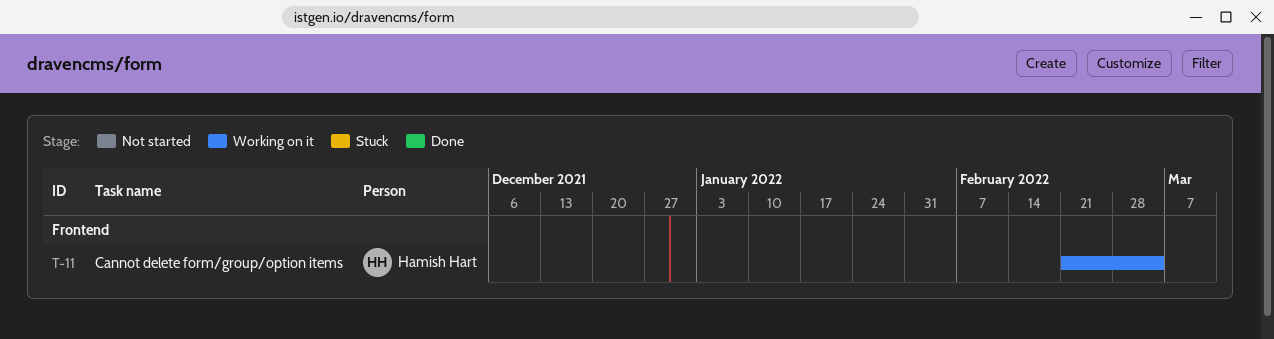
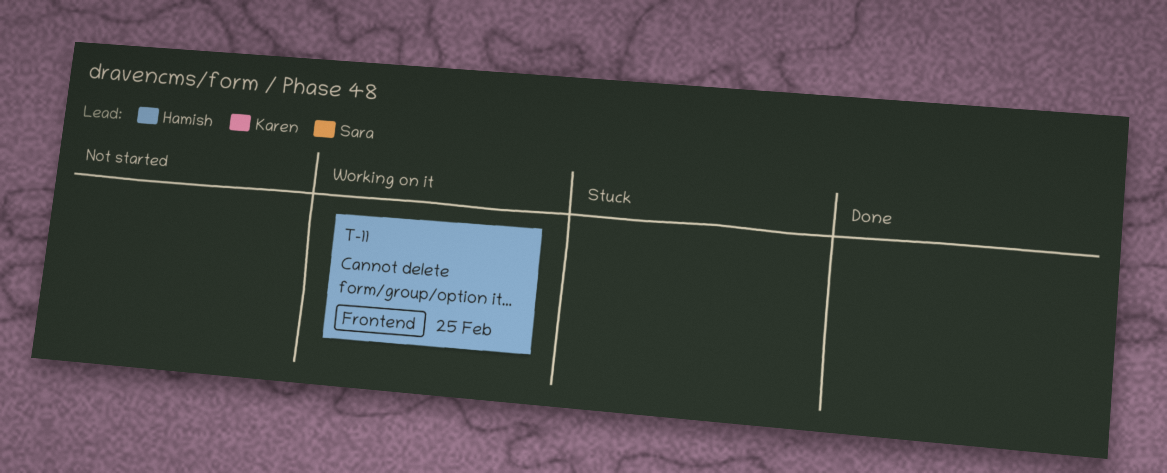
T-11, due: Mar 4 -> Feb 25

